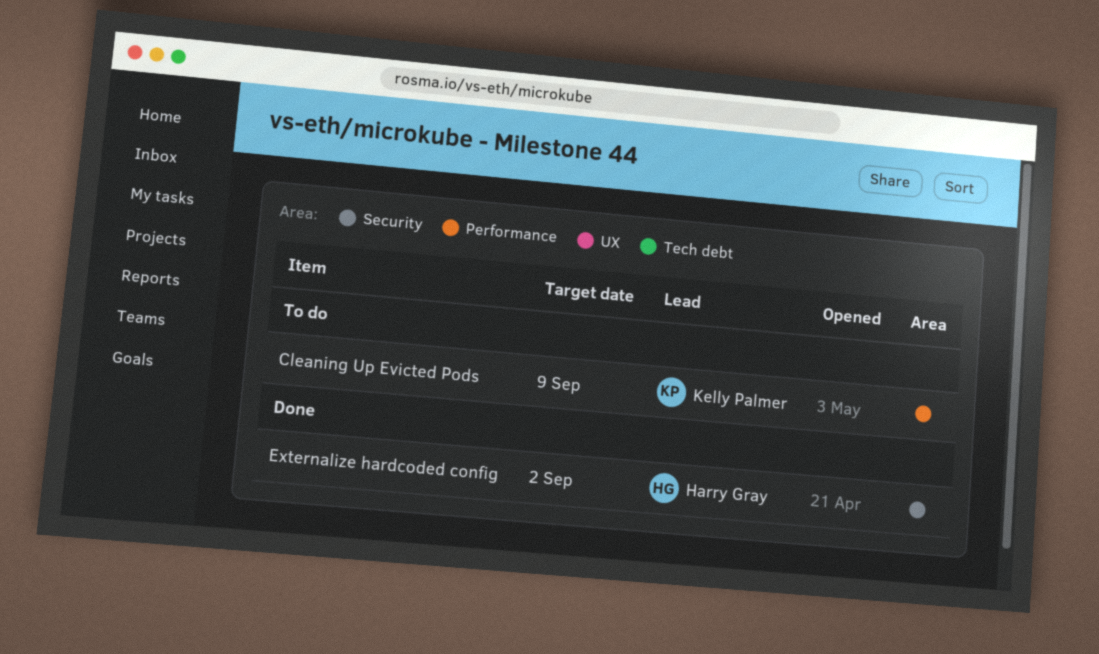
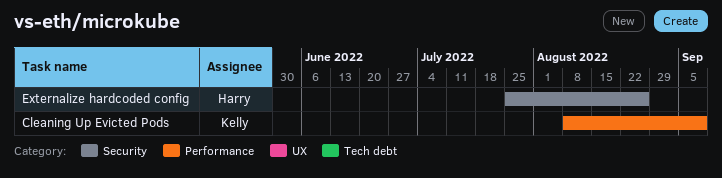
Externalize hardcoded config, due: Sep 2 -> Aug 26

